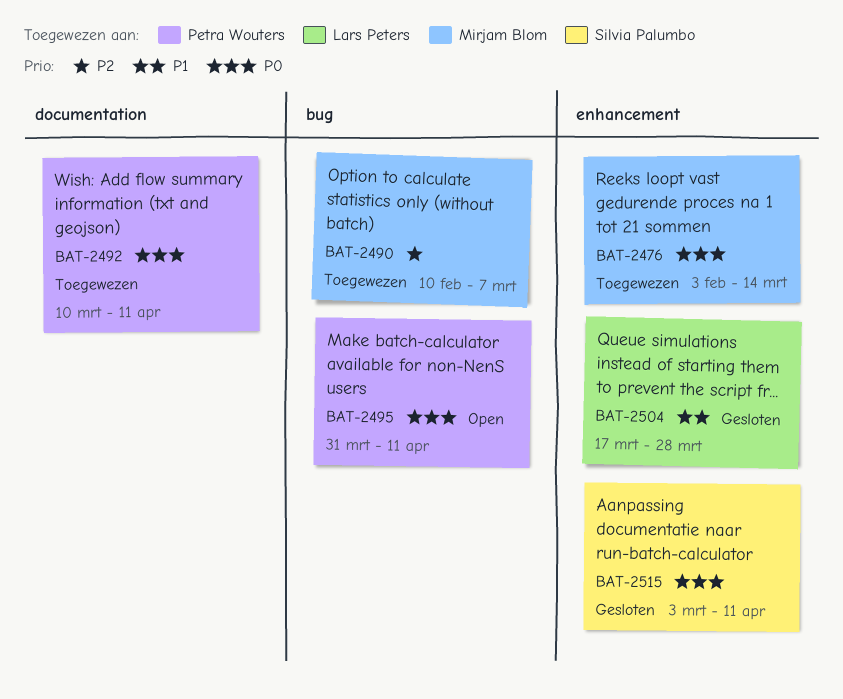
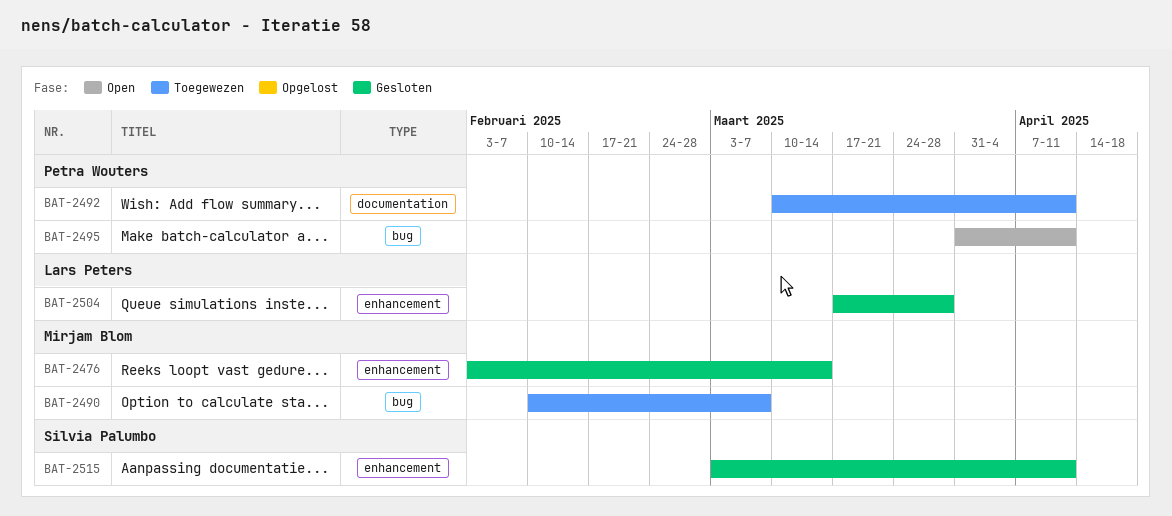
BAT-2476, status: Toegewezen -> Gesloten

